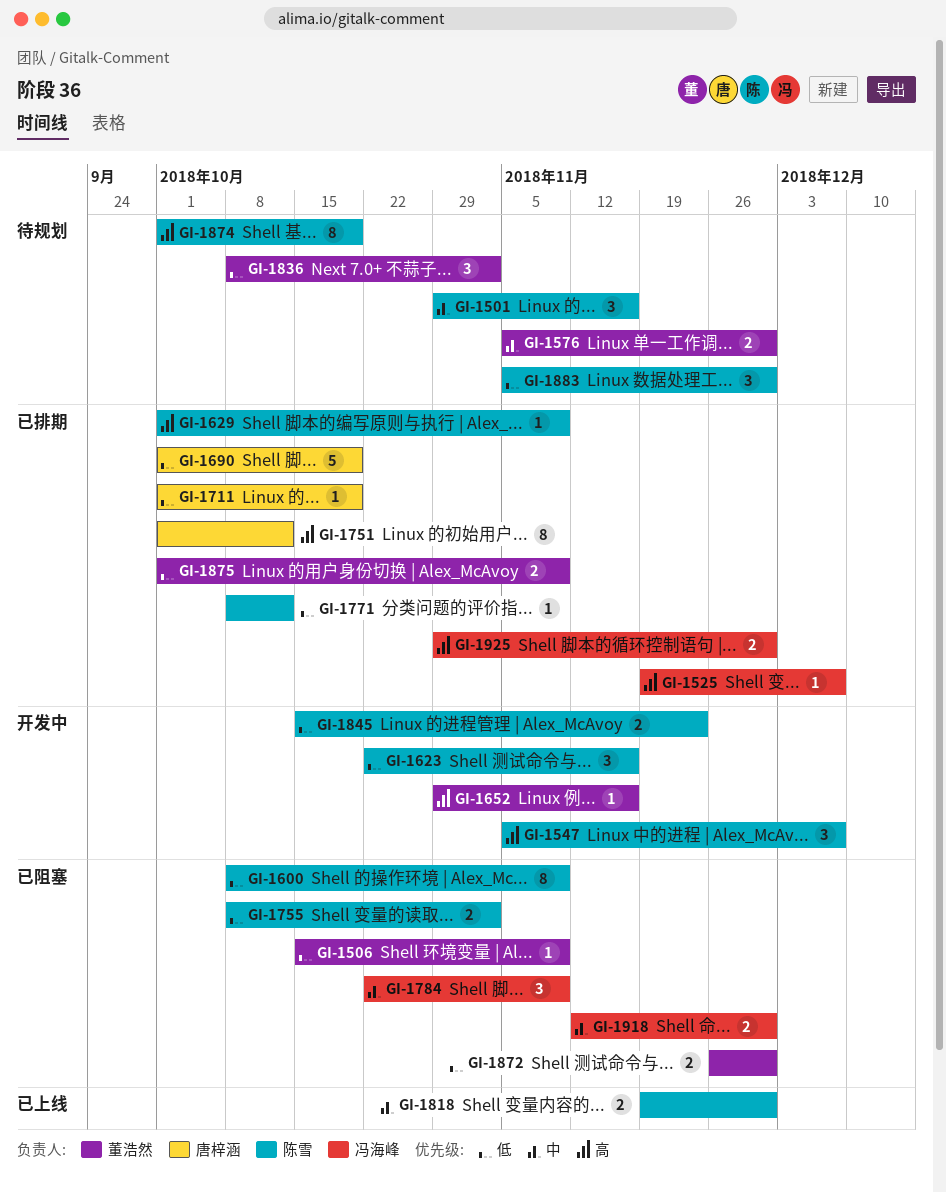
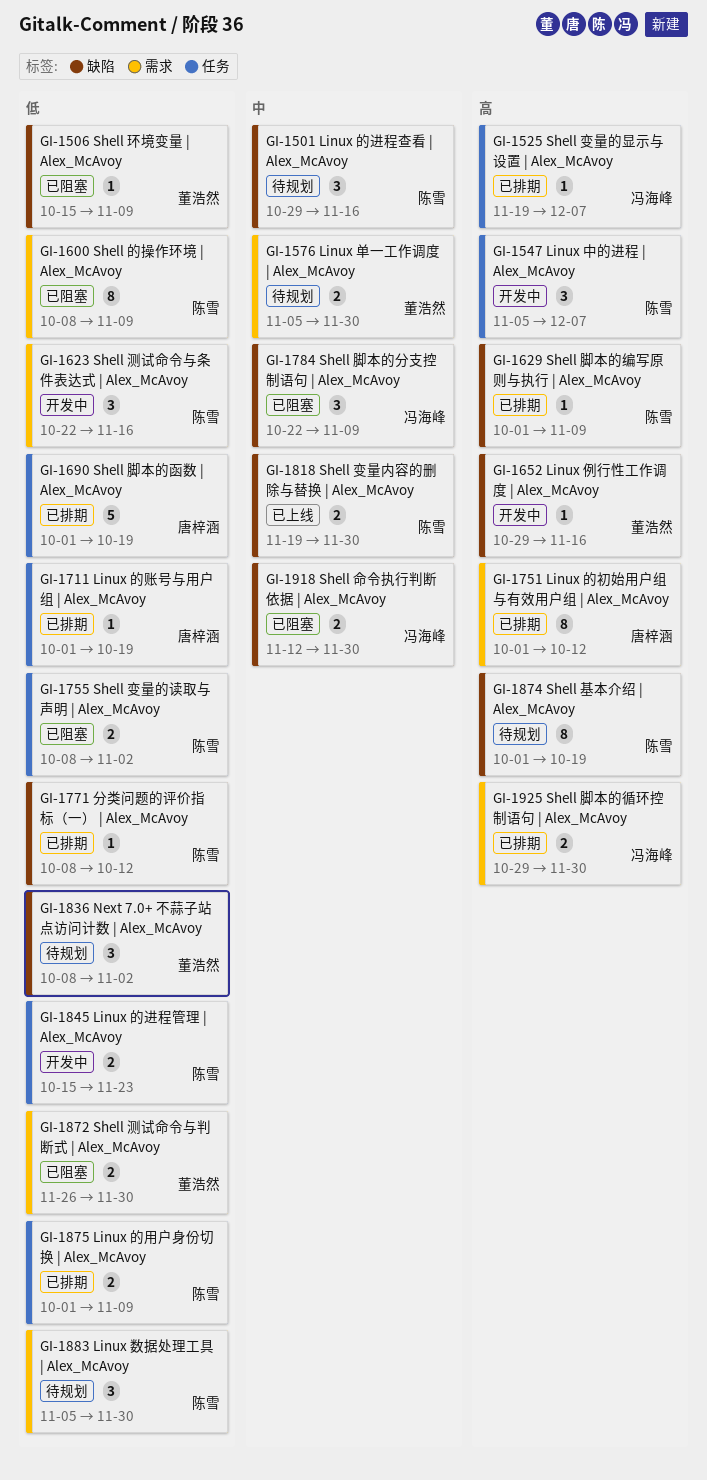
GI-1875, owner: 董浩然 -> 陈雪

